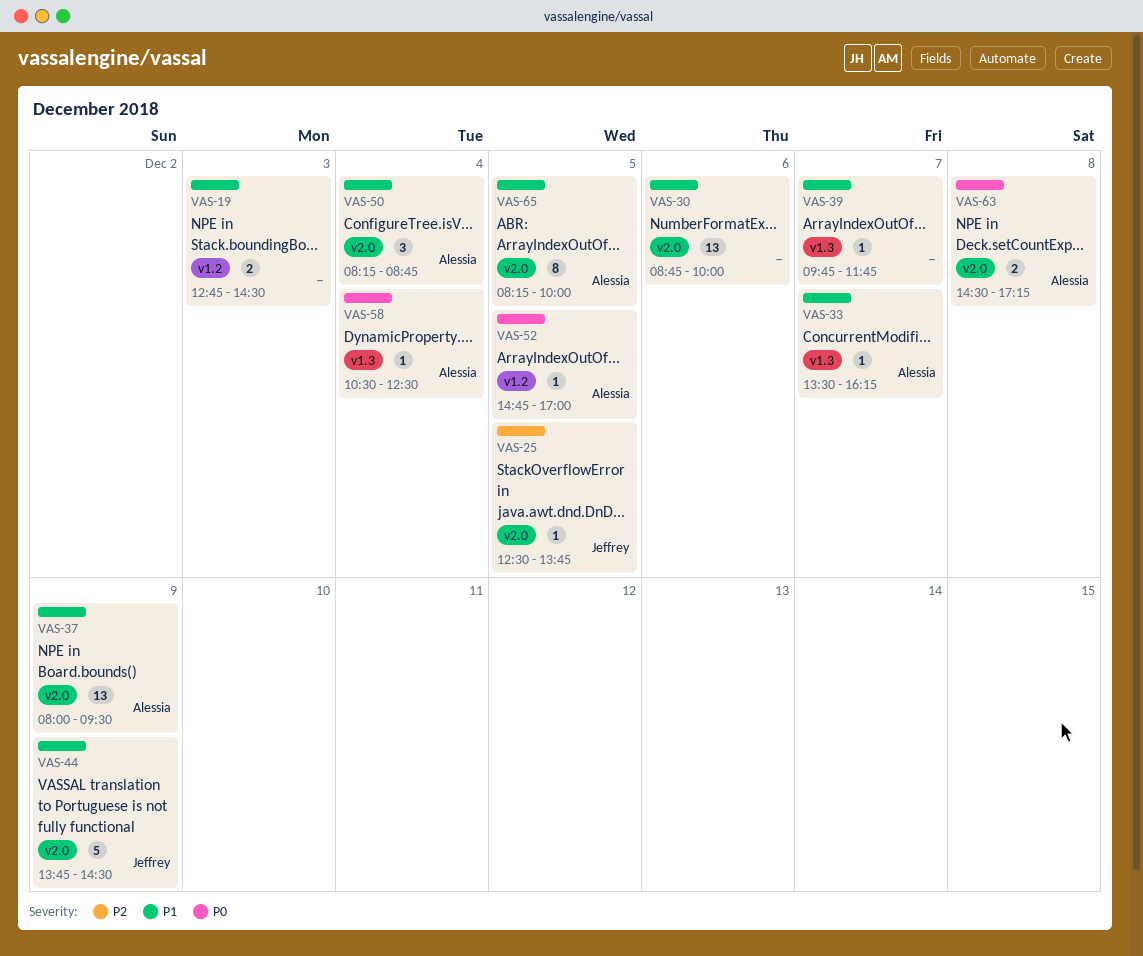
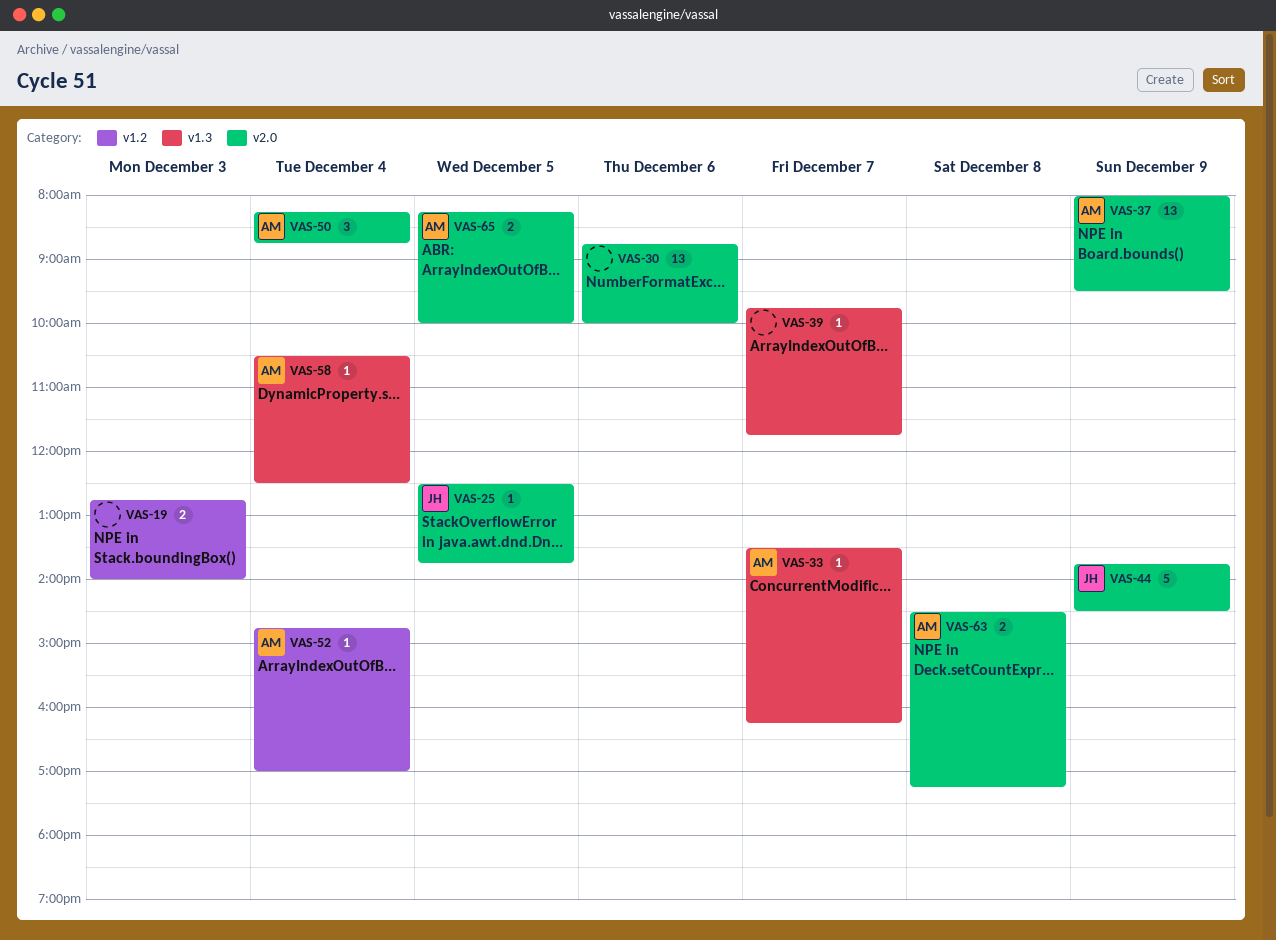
VAS-19, ends: 14:30 -> 14:00
VAS-52, day: Dec 5 -> Dec 4
VAS-65, estimate: 8 -> 2

